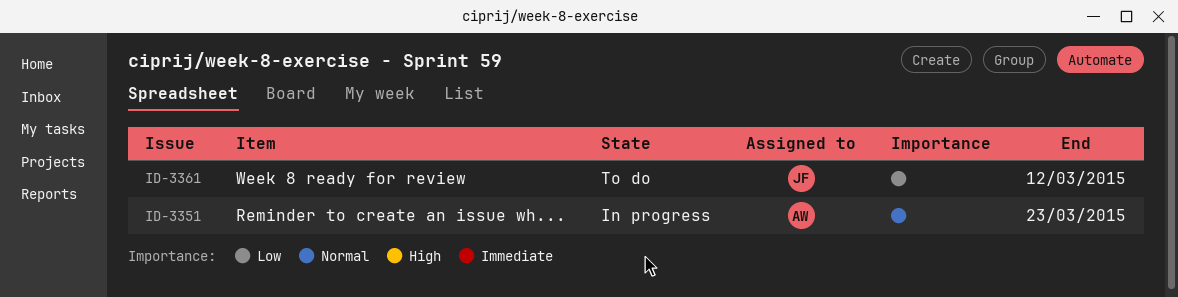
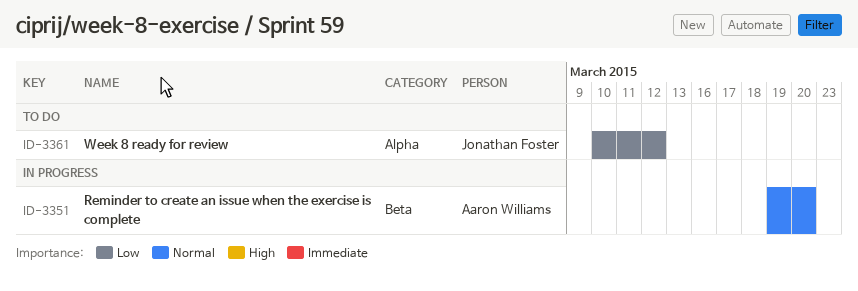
ID-3351, due: Mar 23 -> Mar 20

